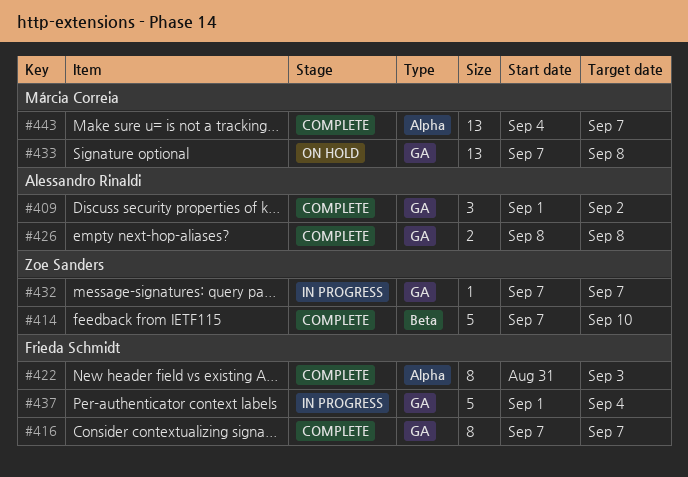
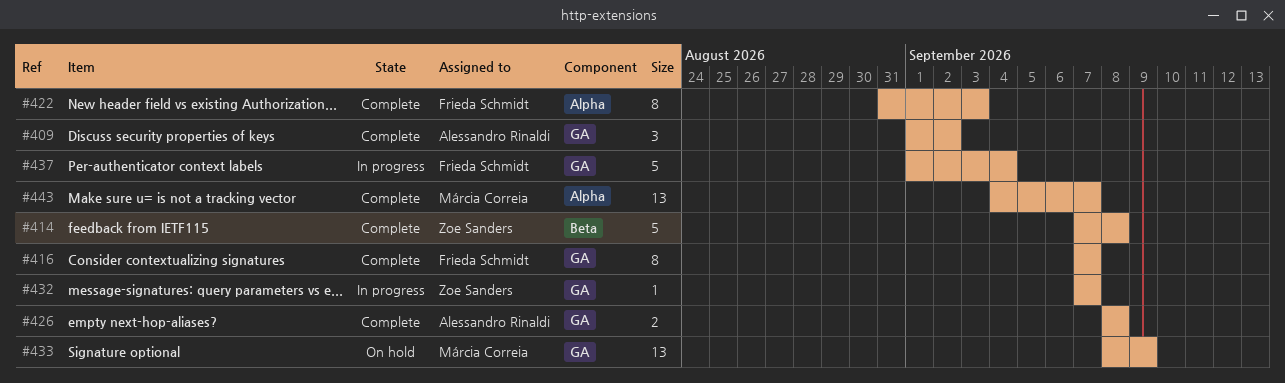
#414, due: Sep 10 -> Sep 8
#433, start: Sep 7 -> Sep 8
#433, due: Sep 8 -> Sep 9

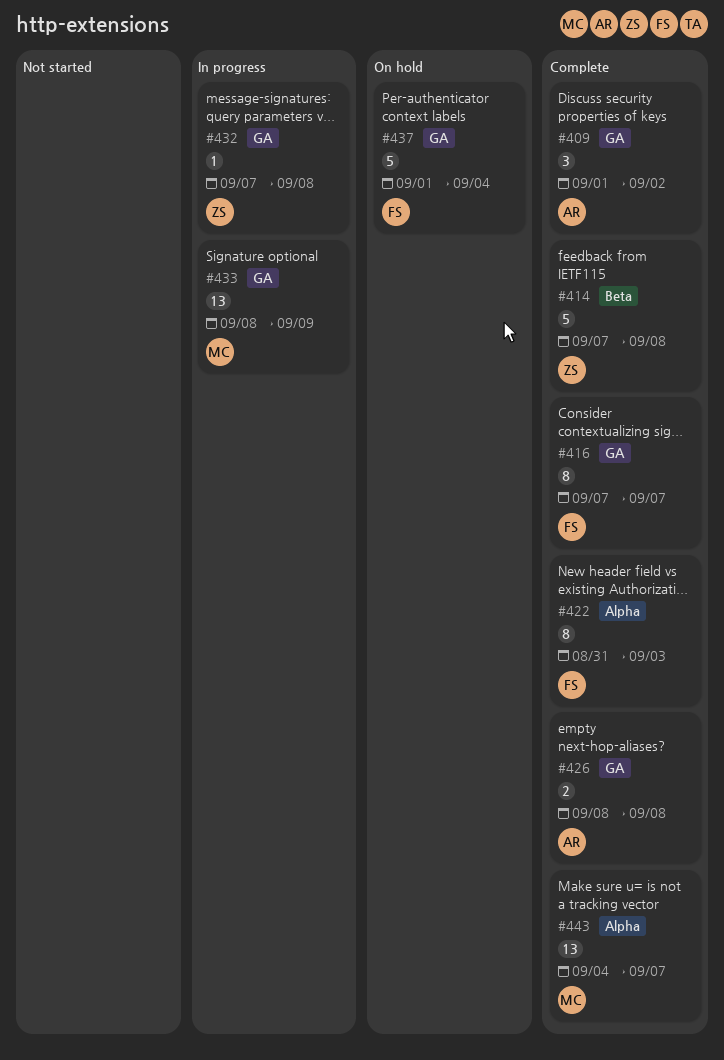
#432, due: Sep 7 -> Sep 8
#433, status: On hold -> In progress
#437, status: In progress -> On hold

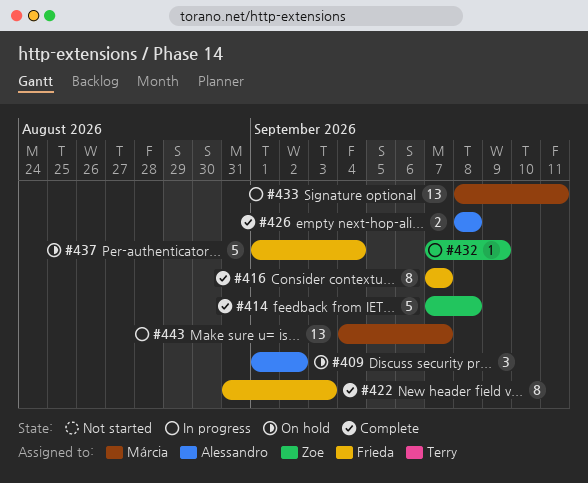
#409, status: Complete -> On hold
#432, due: Sep 8 -> Sep 9
#433, due: Sep 9 -> Sep 11
#443, status: Complete -> In progress

